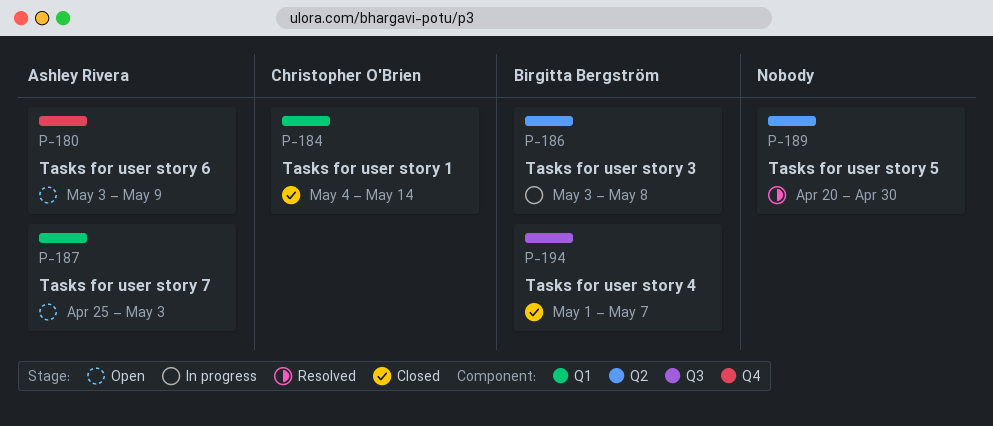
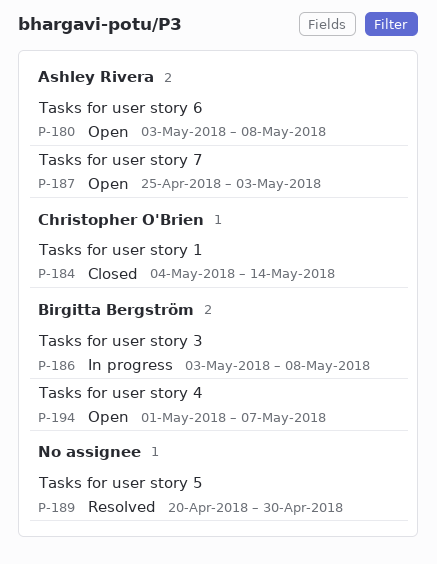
P-180, due: May 9 -> May 8
P-194, status: Closed -> Open

